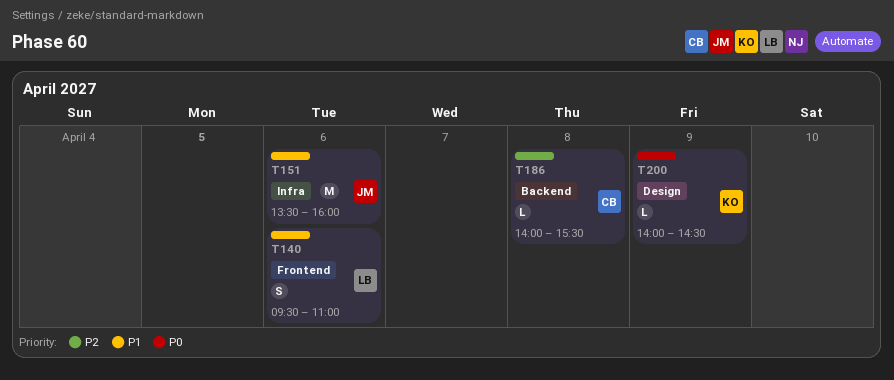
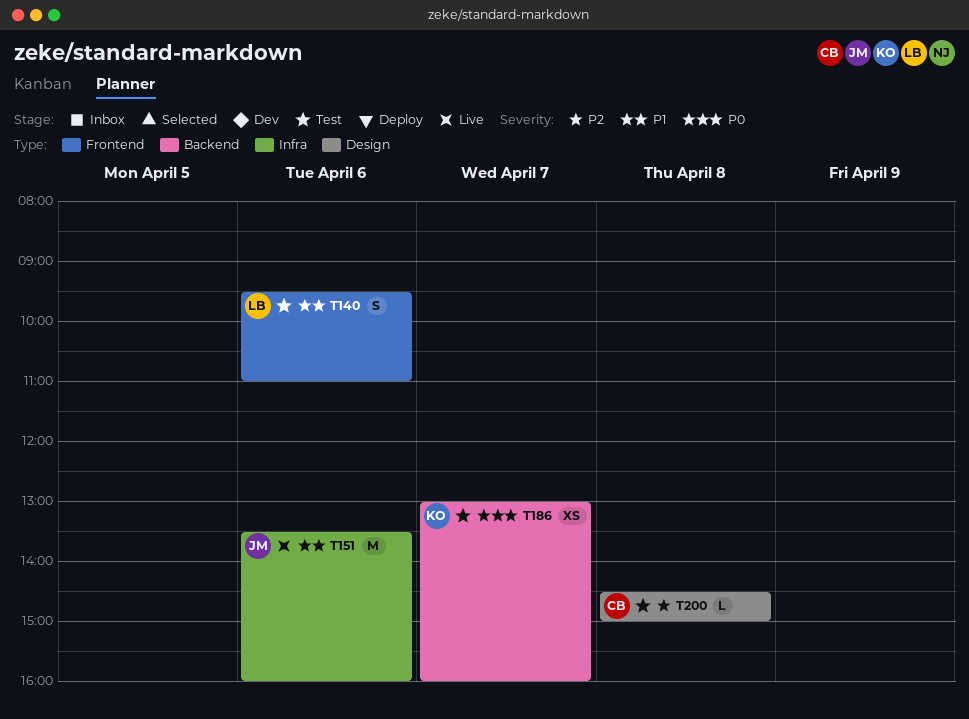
T186, owner: CB -> KO
T186, priority: P2 -> P0
T186, estimate: L -> XS
T186, day: Apr 8 -> Apr 7
T186, begins: 14:00 -> 13:00
T186, ends: 15:30 -> 16:00
T200, owner: KO -> CB
T200, priority: P0 -> P2
T200, day: Apr 9 -> Apr 8
T200, begins: 14:00 -> 14:30
T200, ends: 14:30 -> 15:00

